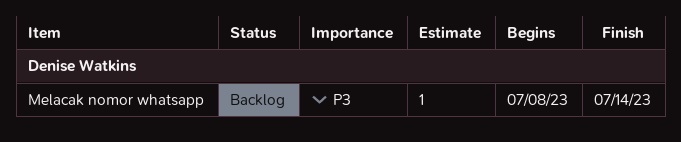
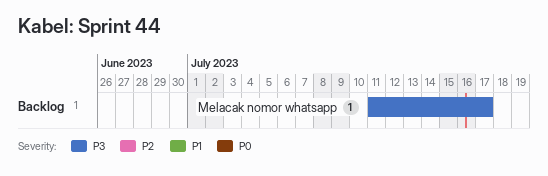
Melacak nomor whatsapp, start: Jul 8 -> Jul 11
Melacak nomor whatsapp, due: Jul 14 -> Jul 17

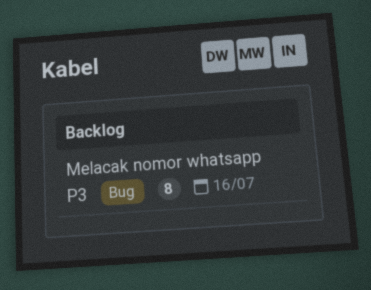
Melacak nomor whatsapp, estimate: 1 -> 8
Melacak nomor whatsapp, due: Jul 17 -> Jul 16

